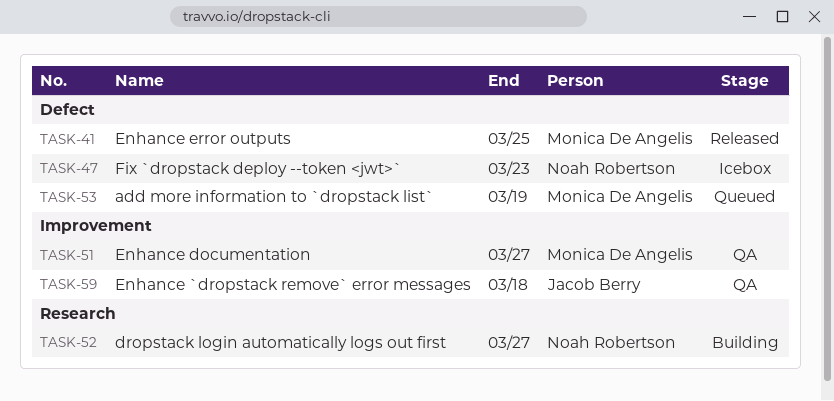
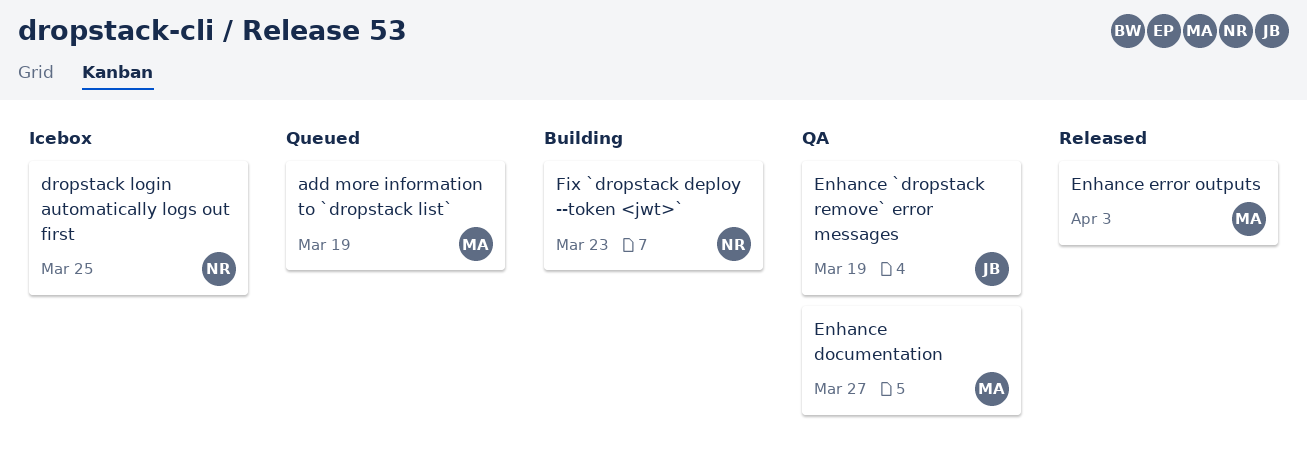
dropstack login automatically logs out first, status: Building -> Icebox
dropstack login automatically logs out first, due: Mar 27 -> Mar 25
Enhance `dropstack remove` error messages, due: Mar 18 -> Mar 19
Enhance error outputs, due: Mar 25 -> Apr 3
Fix `dropstack deploy --token <jwt>`, status: Icebox -> Building

